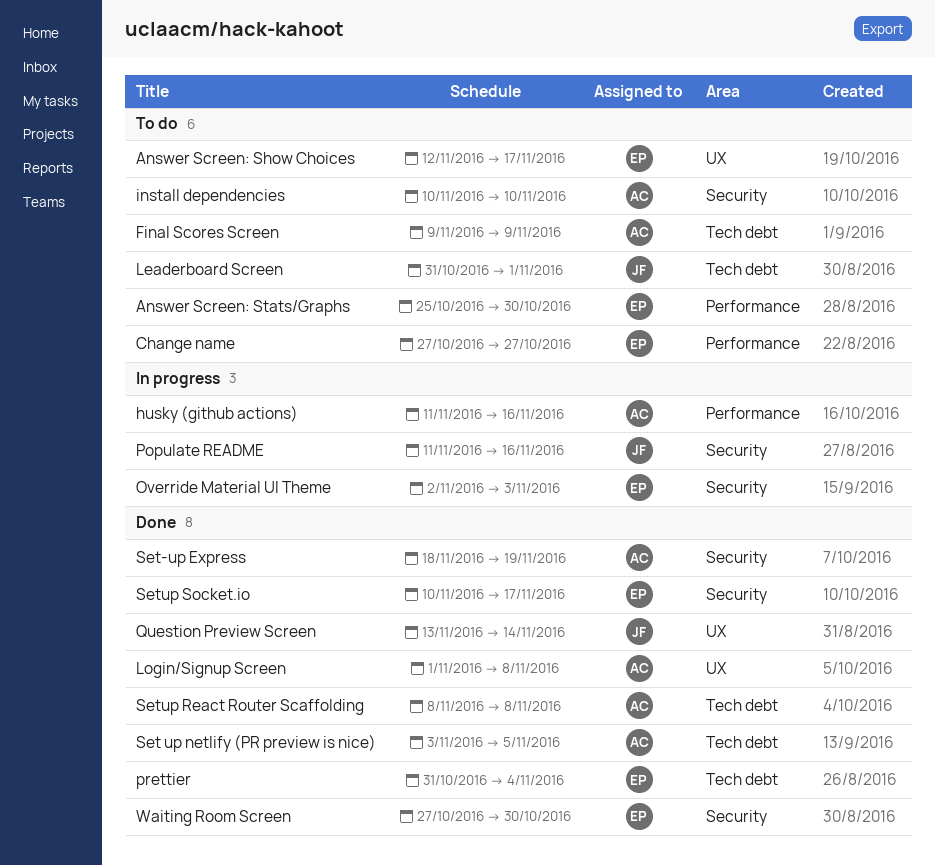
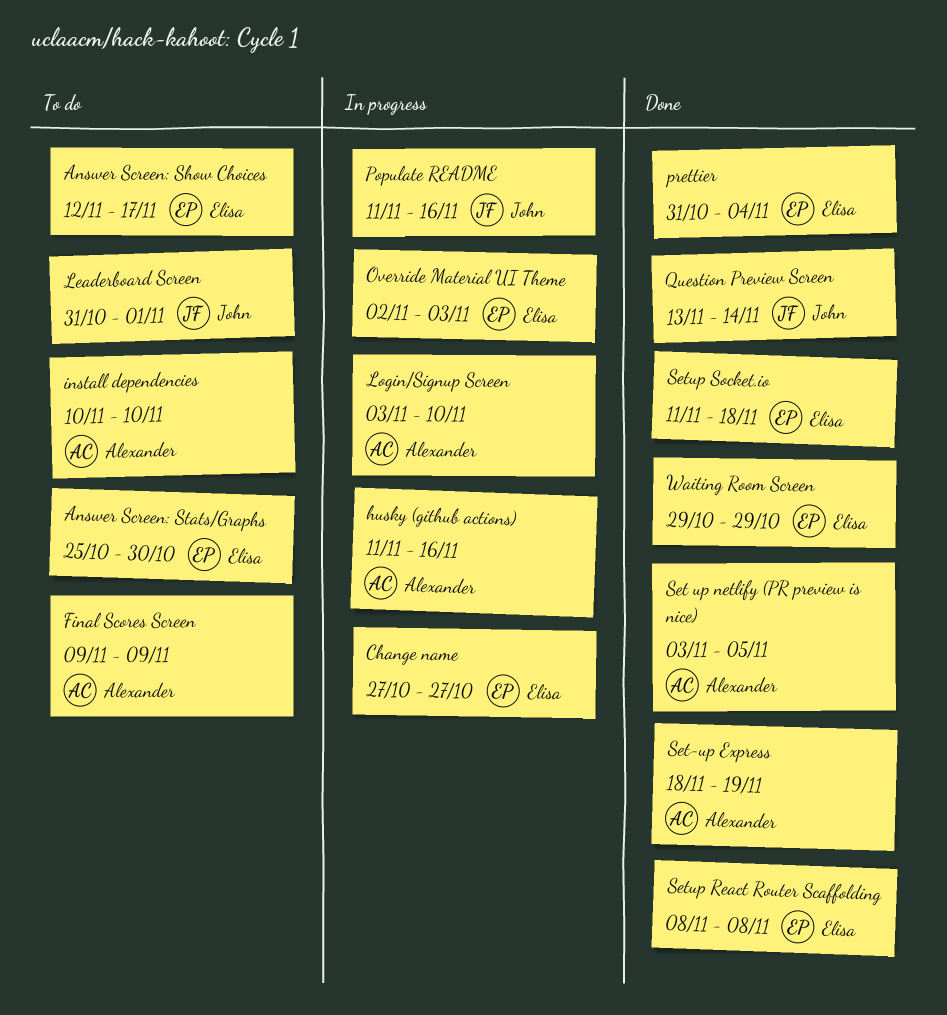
Change name, status: To do -> In progress
Login/Signup Screen, status: Done -> In progress
Login/Signup Screen, start: Nov 1 -> Nov 3
Login/Signup Screen, due: Nov 8 -> Nov 10
Setup React Router Scaffolding, owner: Alexander -> Elisa
Setup Socket.io, start: Nov 10 -> Nov 11
Setup Socket.io, due: Nov 17 -> Nov 18
Waiting Room Screen, start: Oct 27 -> Oct 29
Waiting Room Screen, due: Oct 30 -> Oct 29

